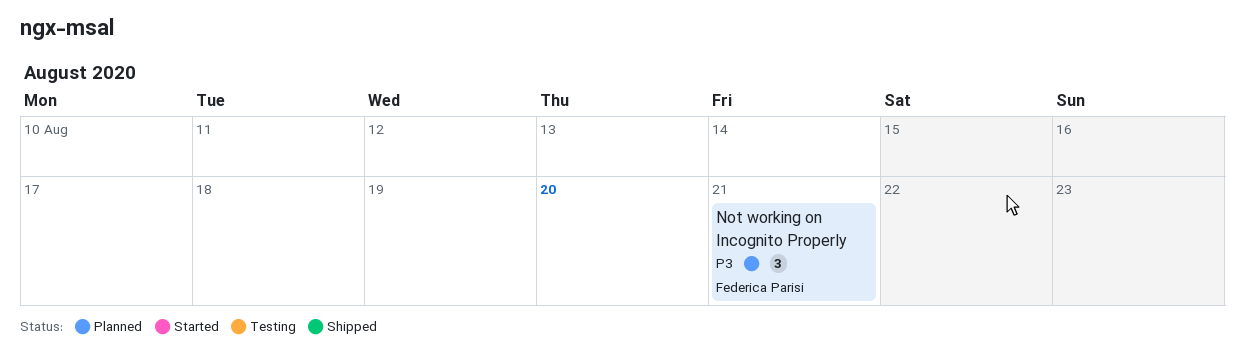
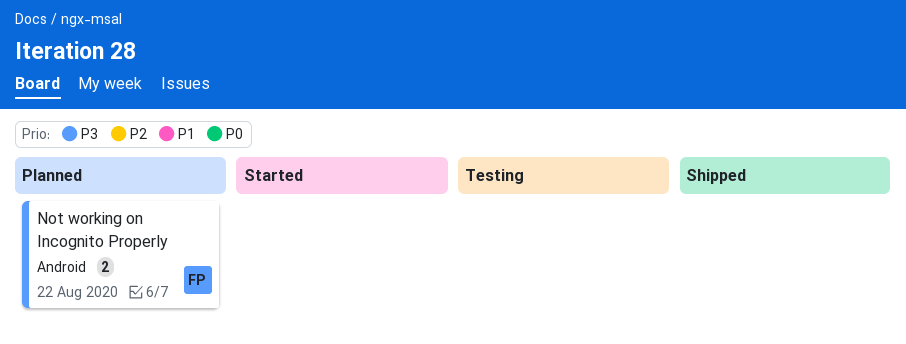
Not working on Incognito Properly, estimate: 3 -> 2
Not working on Incognito Properly, due: Aug 21 -> Aug 22

